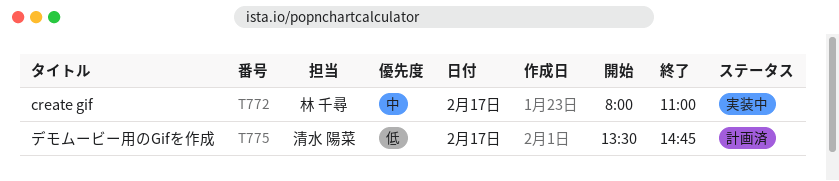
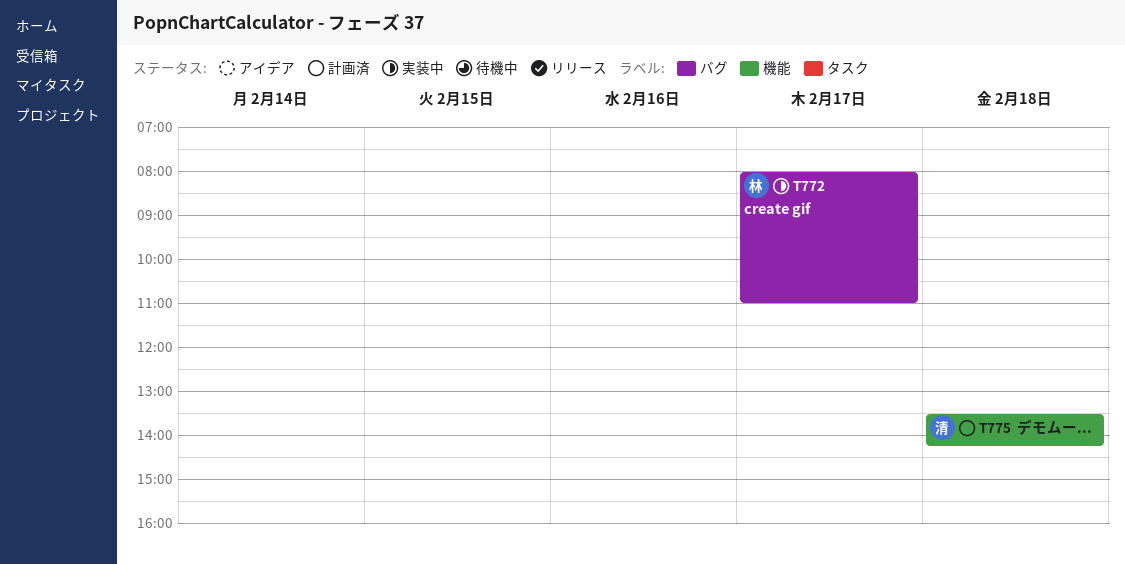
T775, day: Feb 17 -> Feb 18
T775, ends: 14:45 -> 14:15

